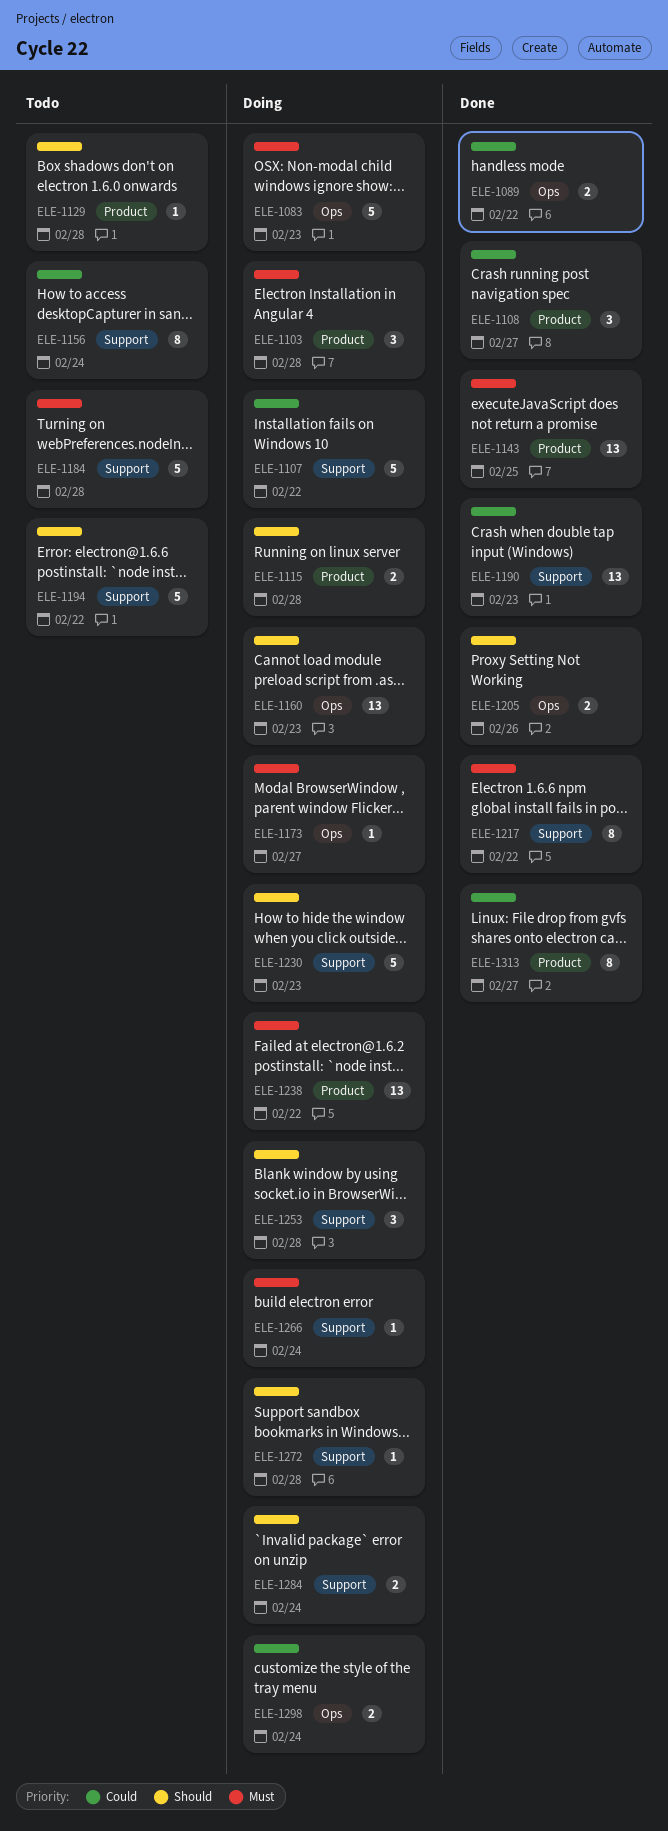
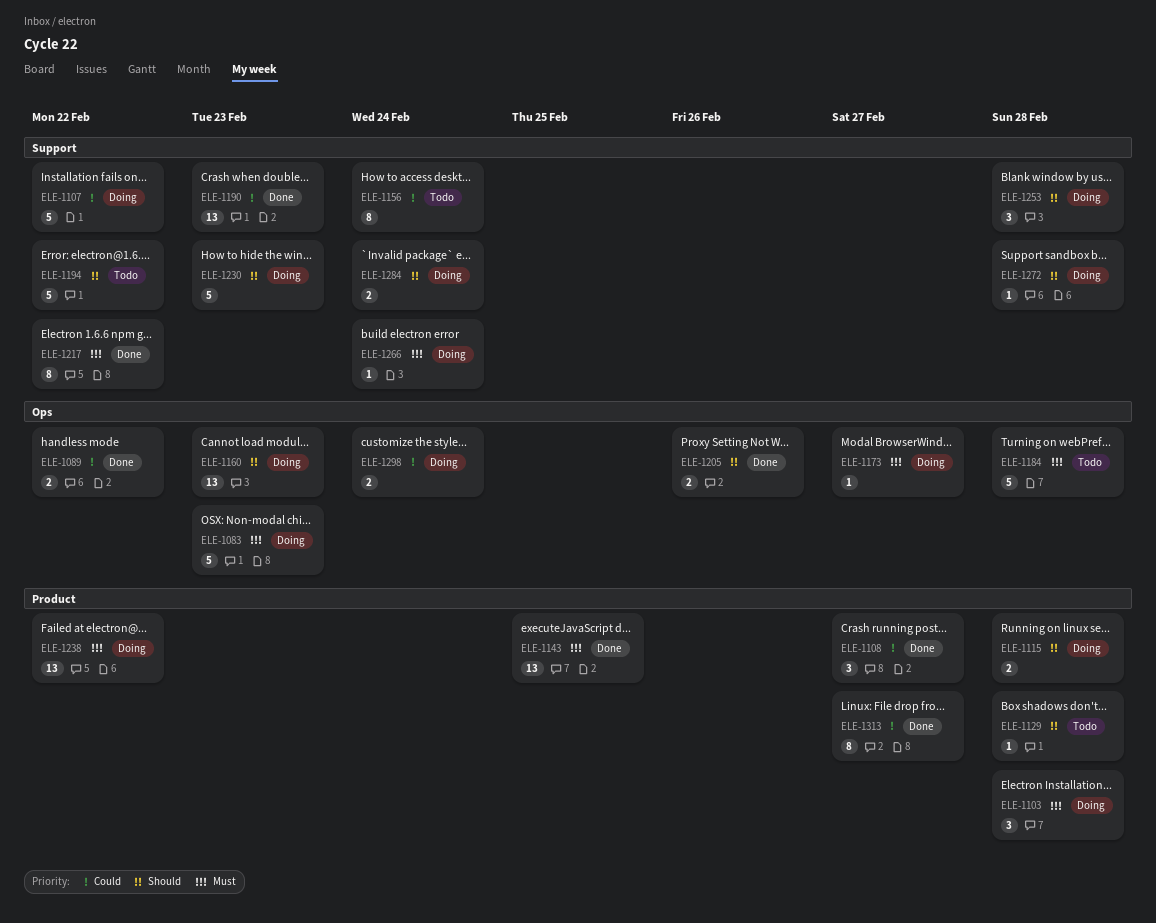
ELE-1184, label: Support -> Ops

